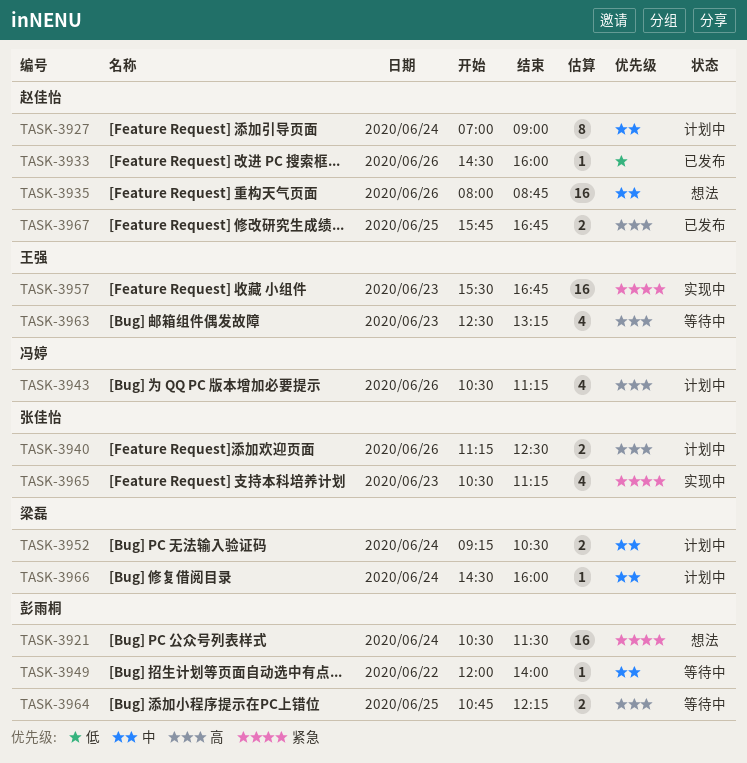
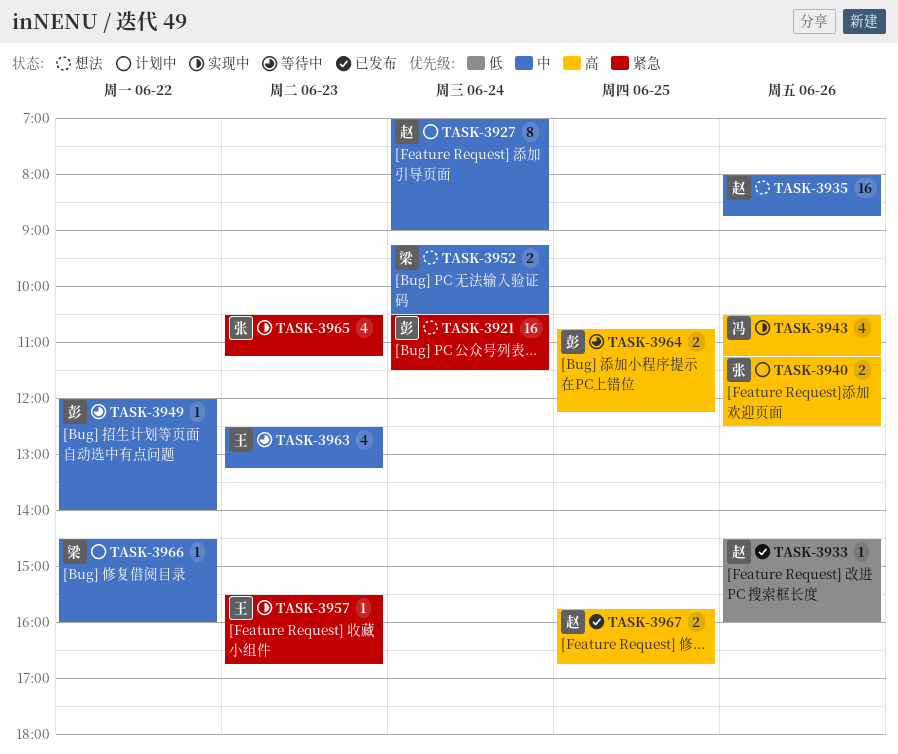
TASK-3943, status: 计划中 -> 实现中
TASK-3952, status: 计划中 -> 想法
TASK-3957, estimate: 16 -> 1
TASK-3963, priority: 高 -> 中
TASK-3966, day: Jun 24 -> Jun 22

